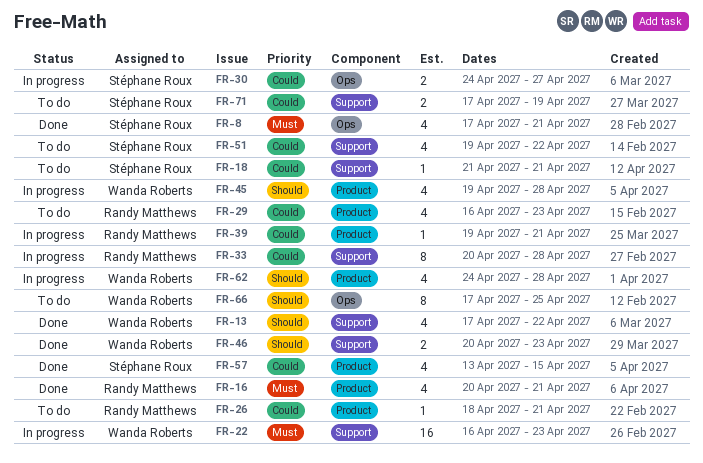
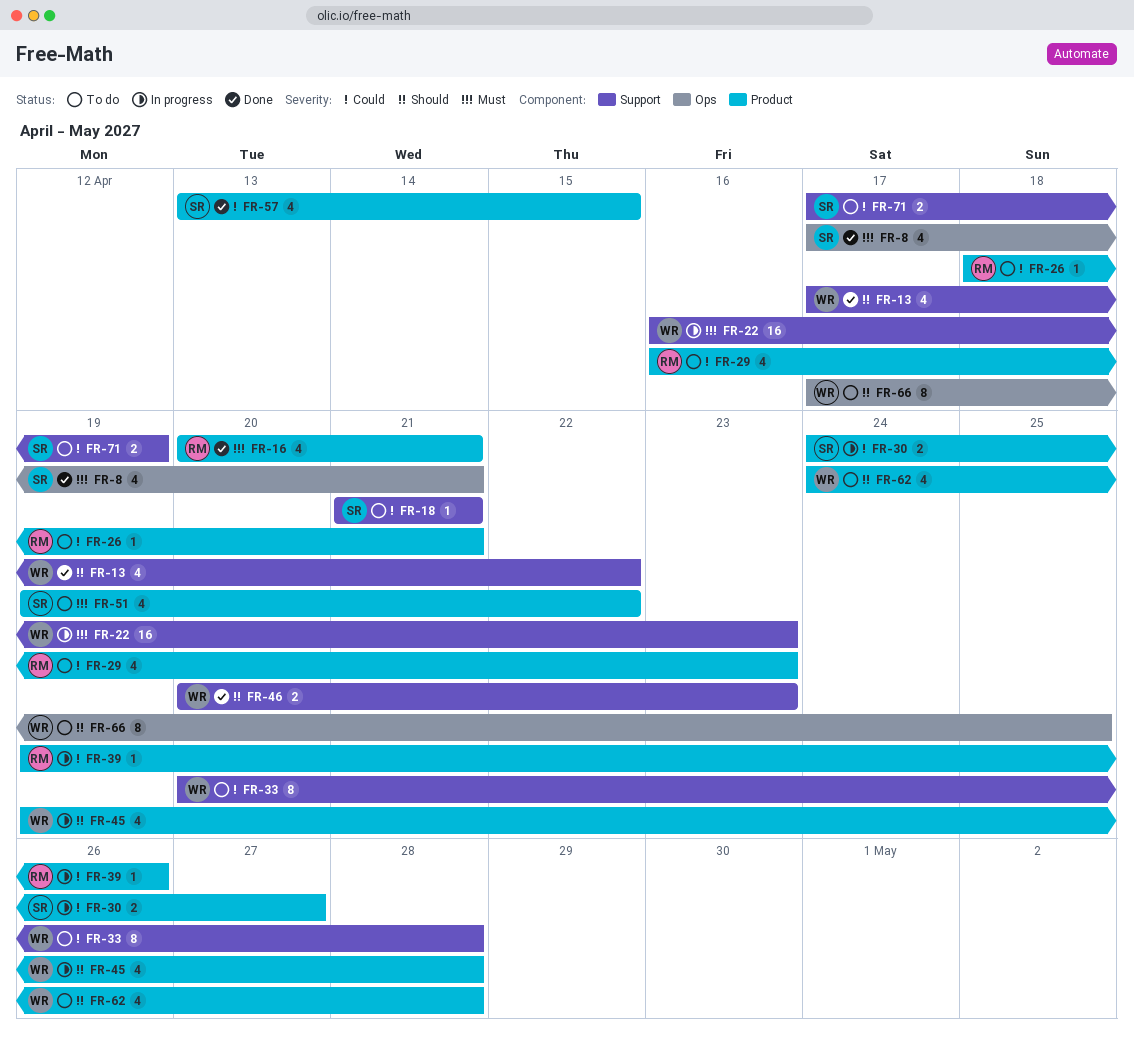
FR-30, label: Ops -> Product
FR-33, status: In progress -> To do
FR-33, owner: Randy Matthews -> Wanda Roberts
FR-39, due: Apr 21 -> Apr 26
FR-51, priority: Could -> Must
FR-51, label: Support -> Product
FR-62, status: In progress -> To do

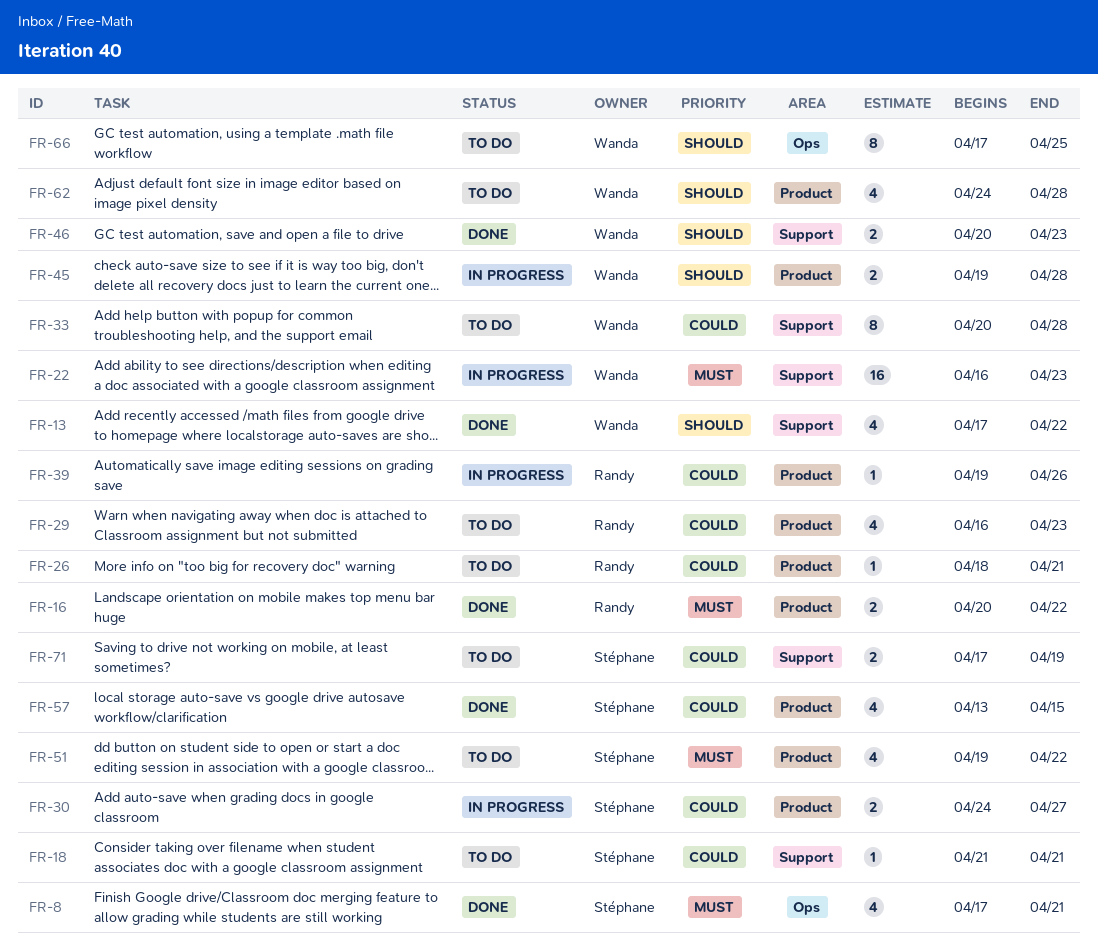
FR-16, estimate: 4 -> 2
FR-16, due: Apr 21 -> Apr 22
FR-45, estimate: 4 -> 2

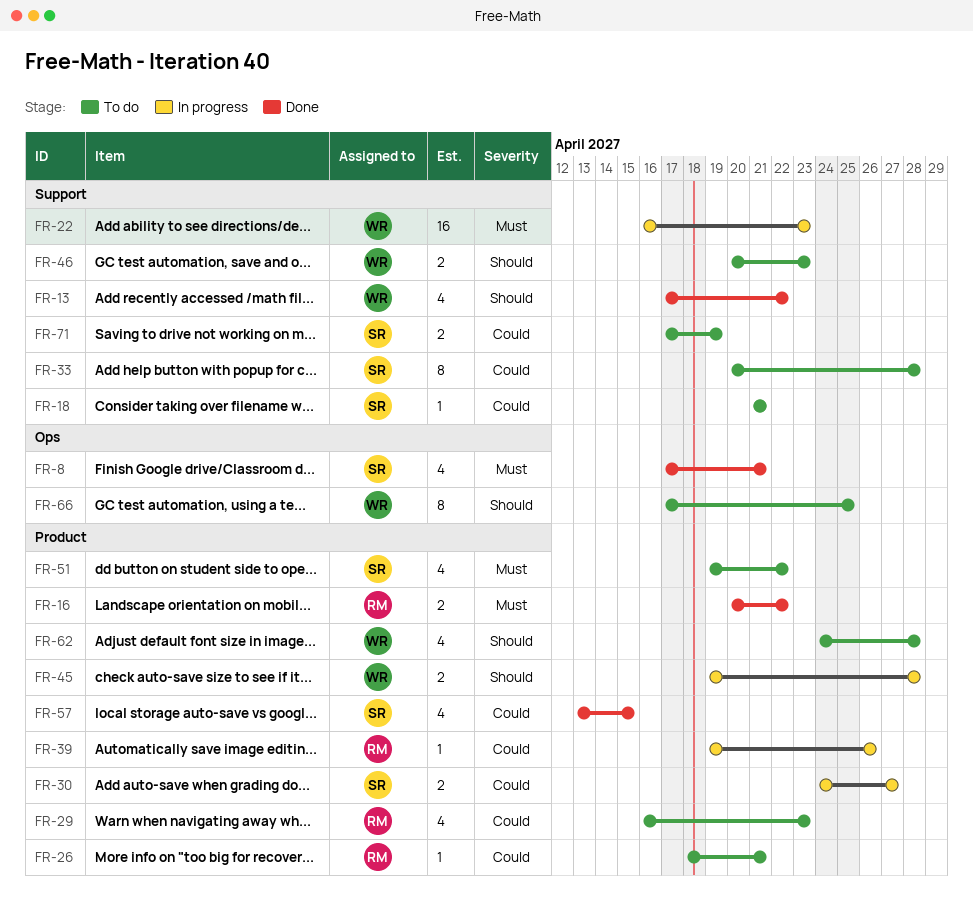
FR-33, owner: Wanda -> Stéphane
FR-46, status: Done -> To do

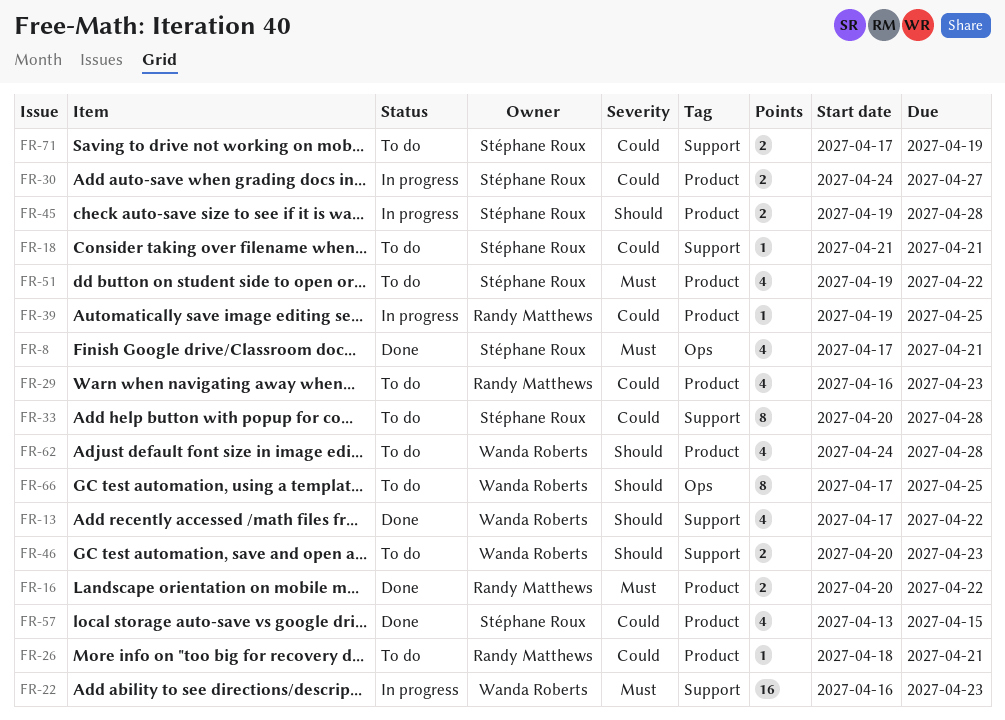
FR-39, due: Apr 26 -> Apr 25
FR-45, owner: Wanda Roberts -> Stéphane Roux

